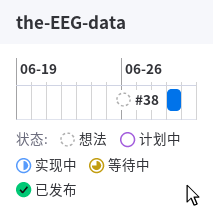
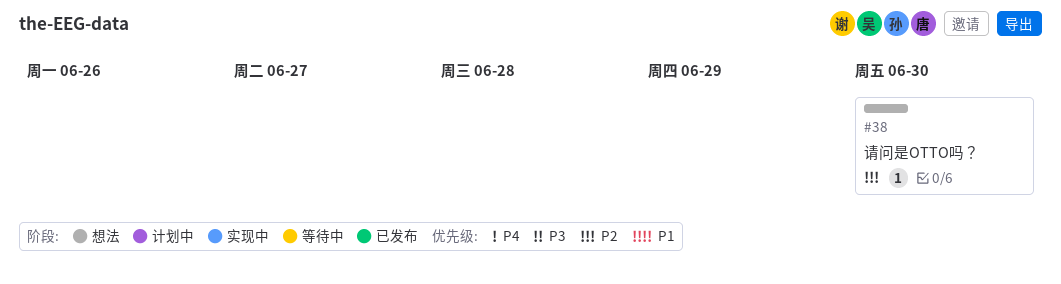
#38, due: Jun 29 -> Jun 30

